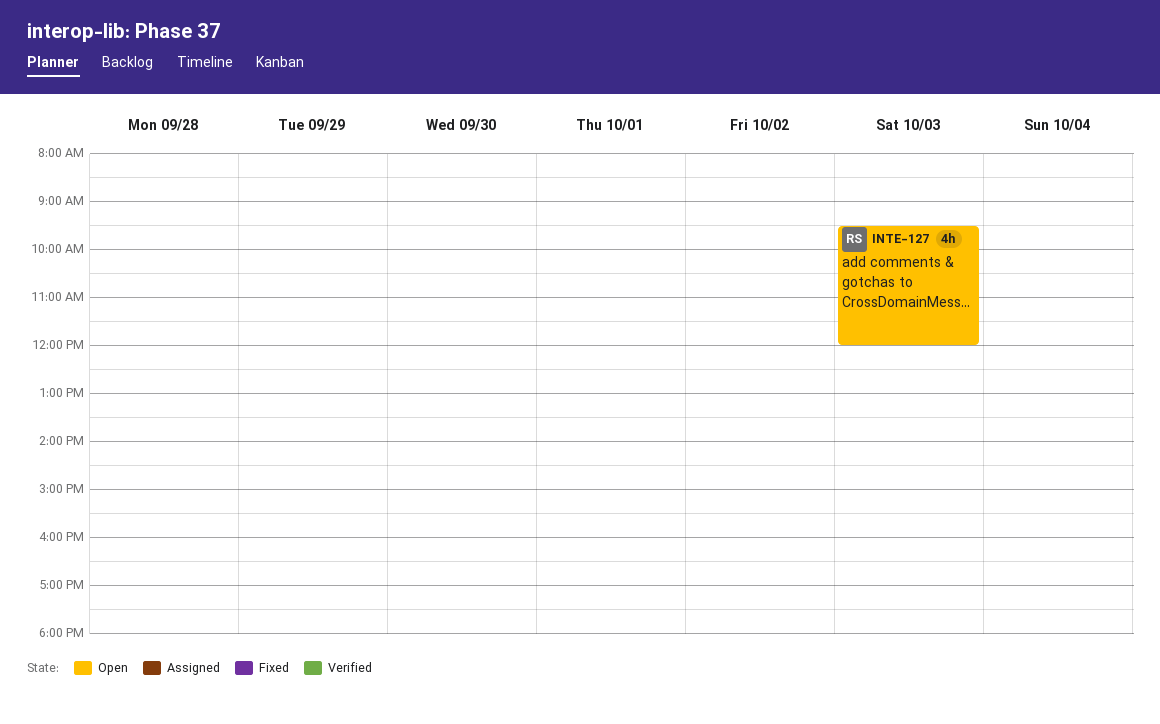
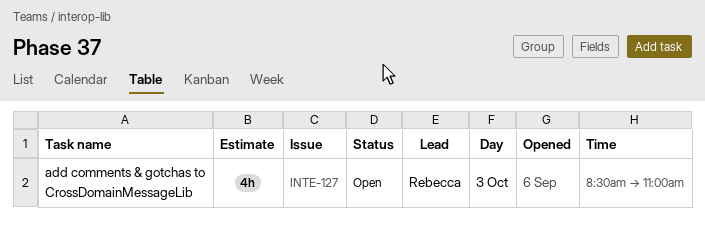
INTE-127, begins: 09:30 -> 08:30
INTE-127, ends: 12:00 -> 11:00

